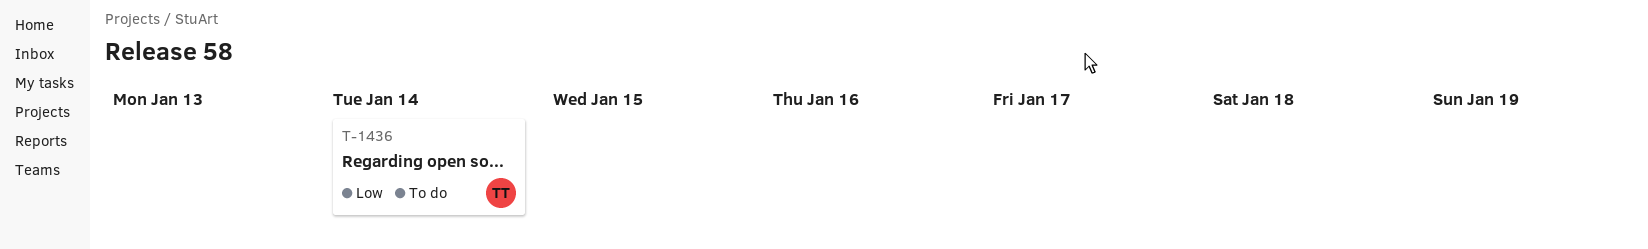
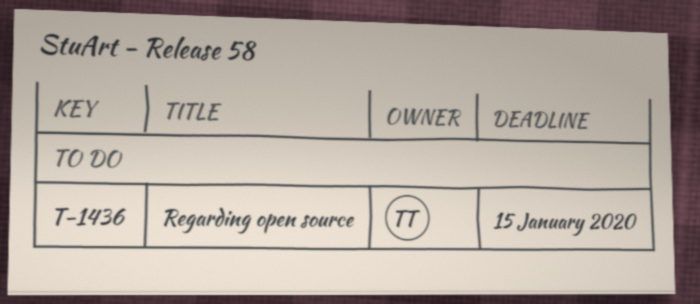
T-1436, due: Jan 14 -> Jan 15

